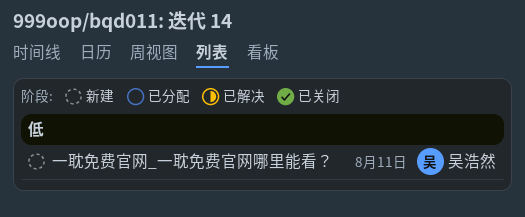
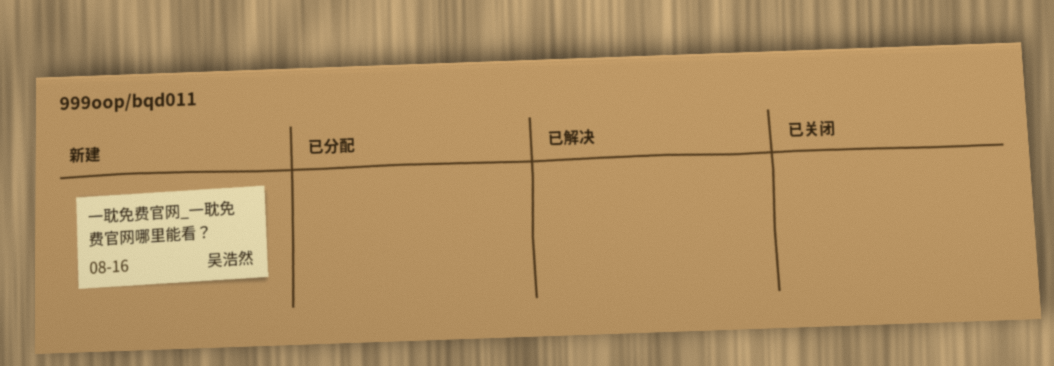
一耽免费官网_一耽免费官网哪里能看？, due: Aug 11 -> Aug 16

